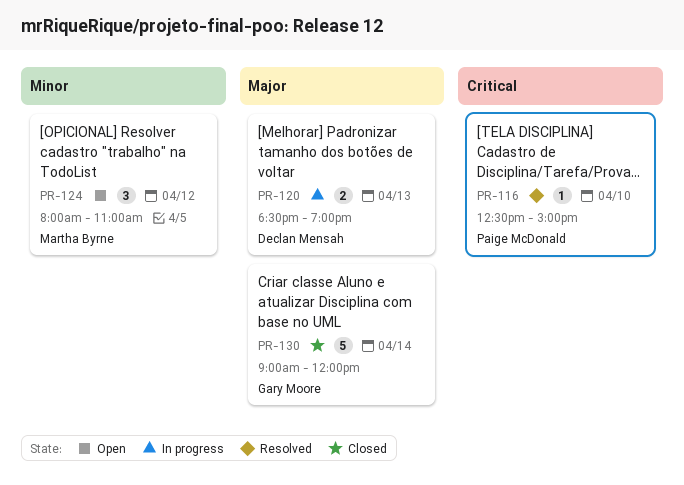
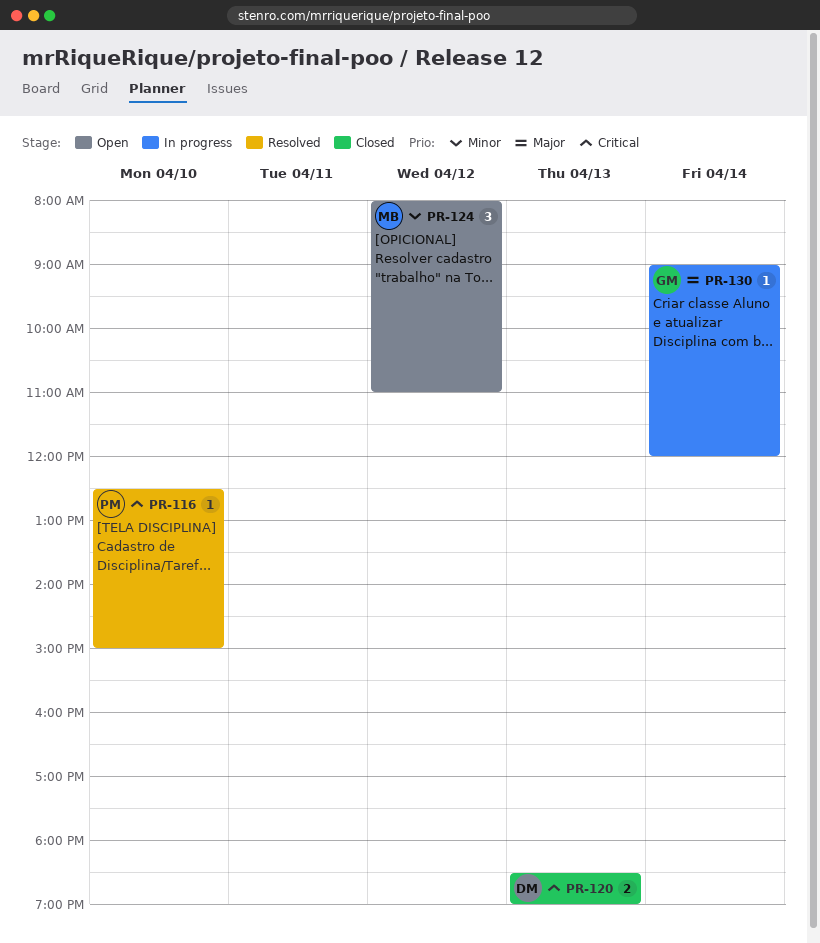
PR-120, status: In progress -> Closed
PR-120, priority: Major -> Critical
PR-130, status: Closed -> In progress
PR-130, estimate: 5 -> 1

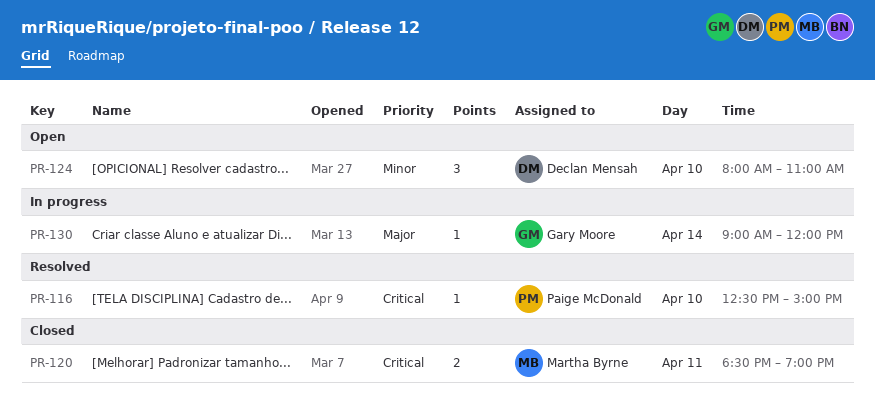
PR-120, owner: Declan Mensah -> Martha Byrne
PR-120, day: Apr 13 -> Apr 11
PR-124, owner: Martha Byrne -> Declan Mensah
PR-124, day: Apr 12 -> Apr 10

